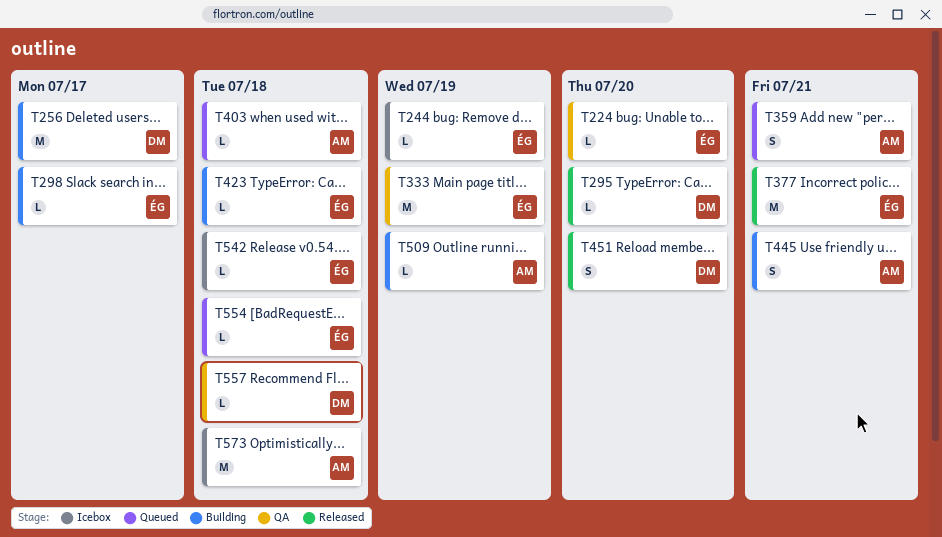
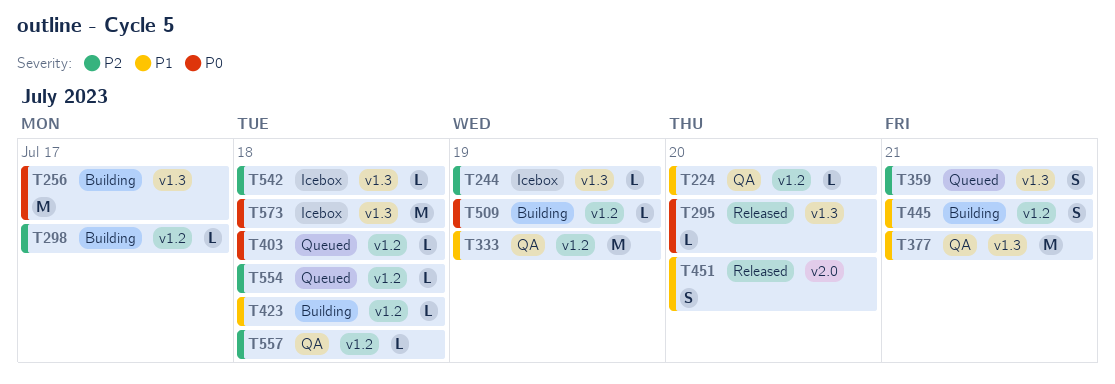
T377, status: Released -> QA

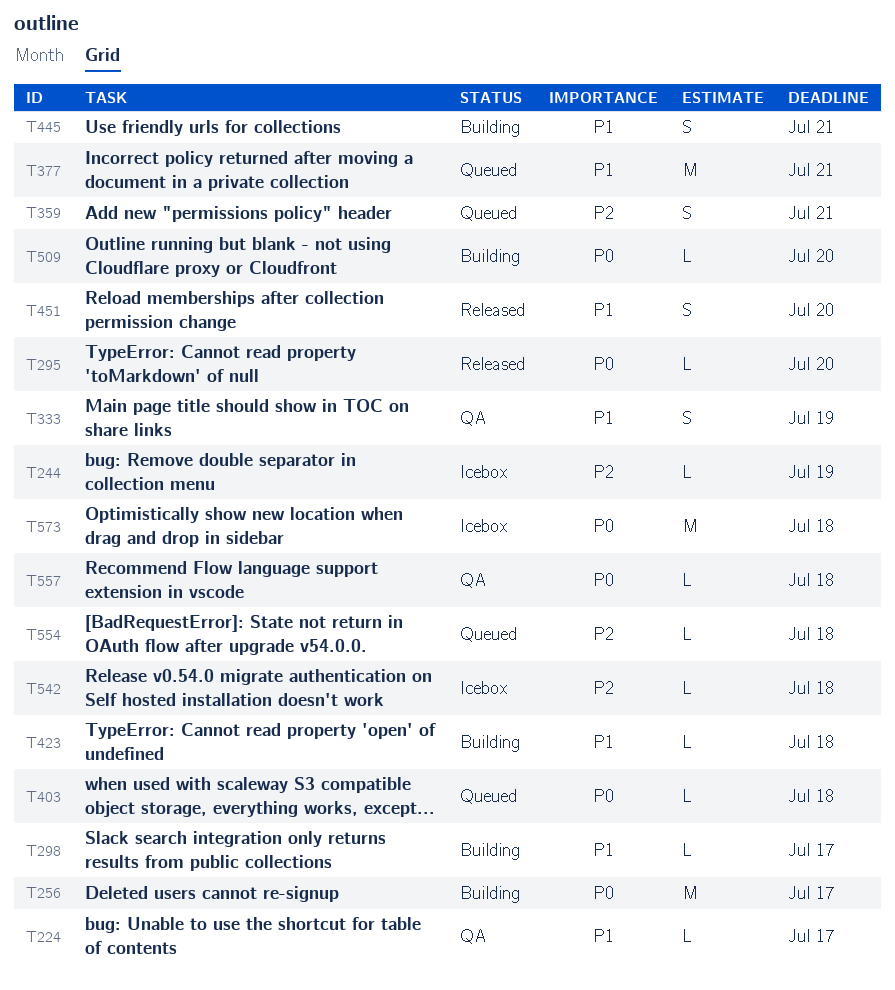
T224, due: Jul 20 -> Jul 17
T298, priority: P2 -> P1
T333, estimate: M -> S
T377, status: QA -> Queued
T509, due: Jul 19 -> Jul 20
T557, priority: P2 -> P0

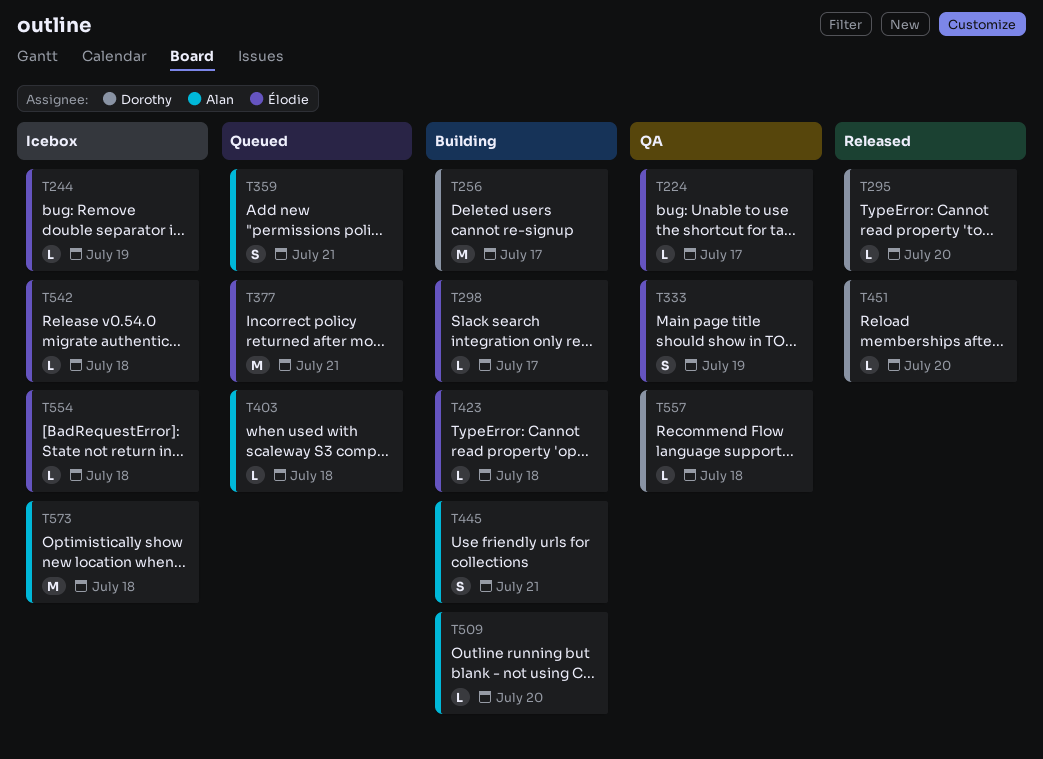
T451, estimate: S -> L
T554, status: Queued -> Icebox

